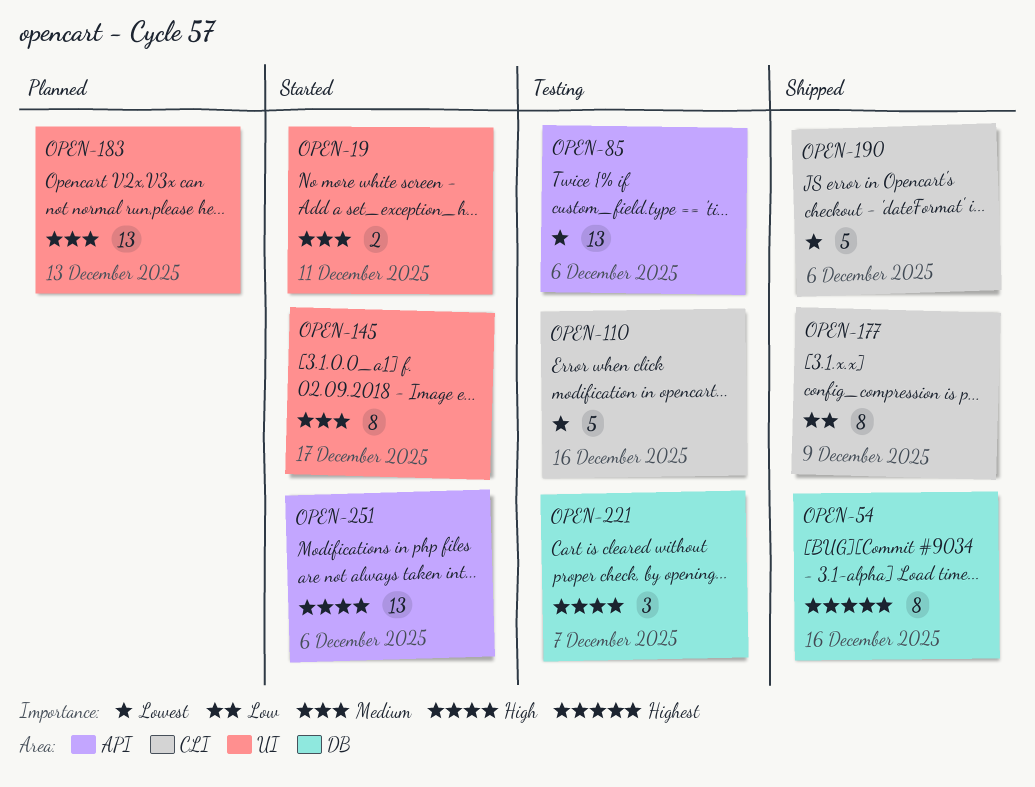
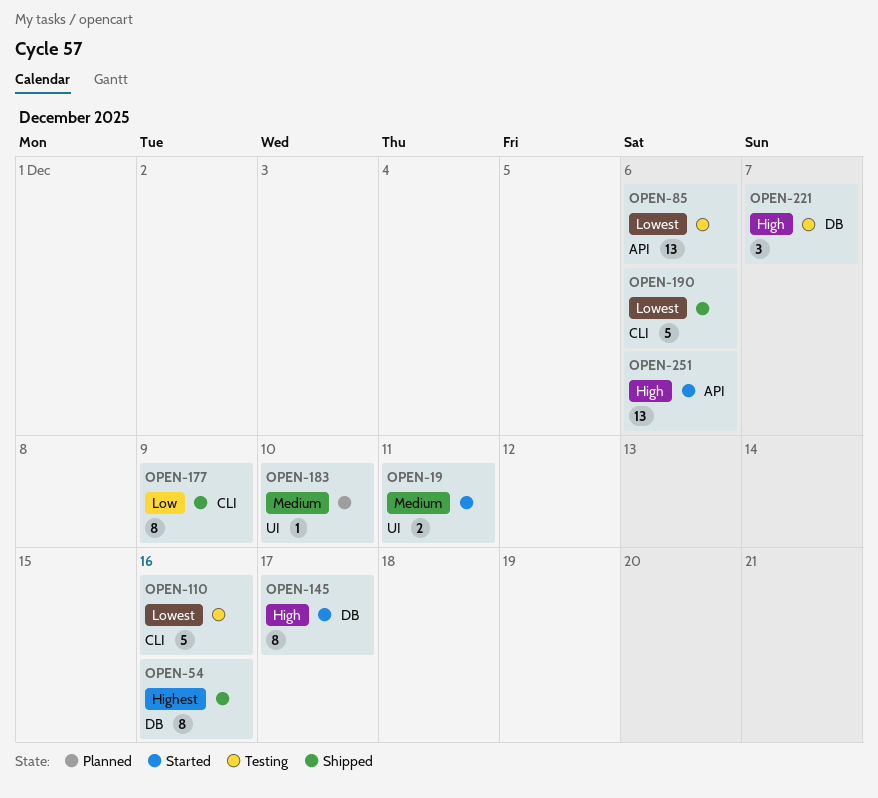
OPEN-145, priority: Medium -> High
OPEN-145, label: UI -> DB
OPEN-183, estimate: 13 -> 1
OPEN-183, due: Dec 13 -> Dec 10

